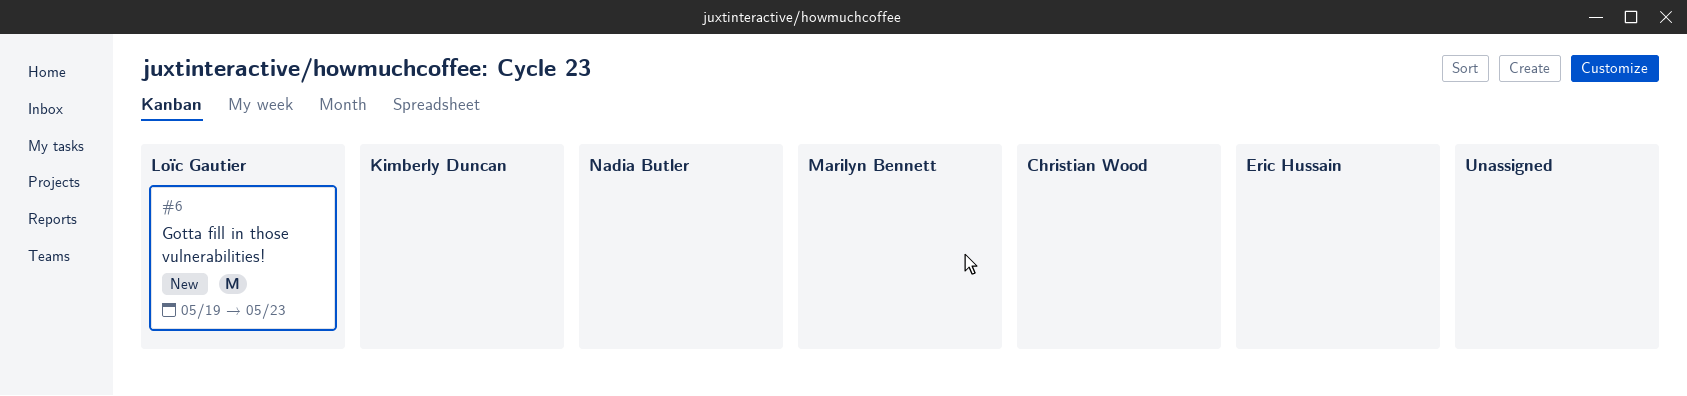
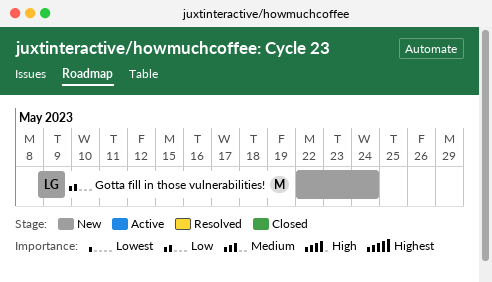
Gotta fill in those vulnerabilities!, start: May 19 -> May 22
Gotta fill in those vulnerabilities!, due: May 23 -> May 24

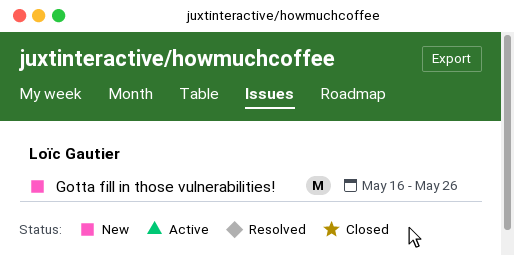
Gotta fill in those vulnerabilities!, start: May 22 -> May 16
Gotta fill in those vulnerabilities!, due: May 24 -> May 26

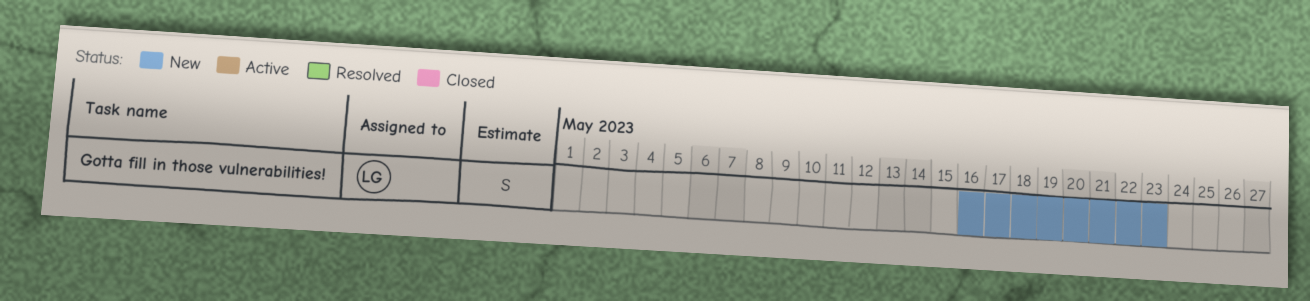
Gotta fill in those vulnerabilities!, estimate: M -> S
Gotta fill in those vulnerabilities!, due: May 26 -> May 23

